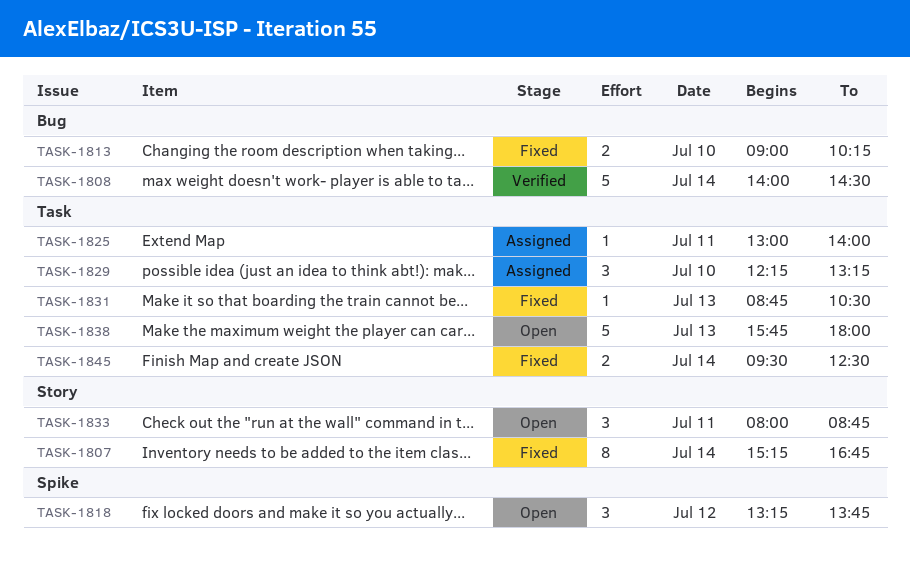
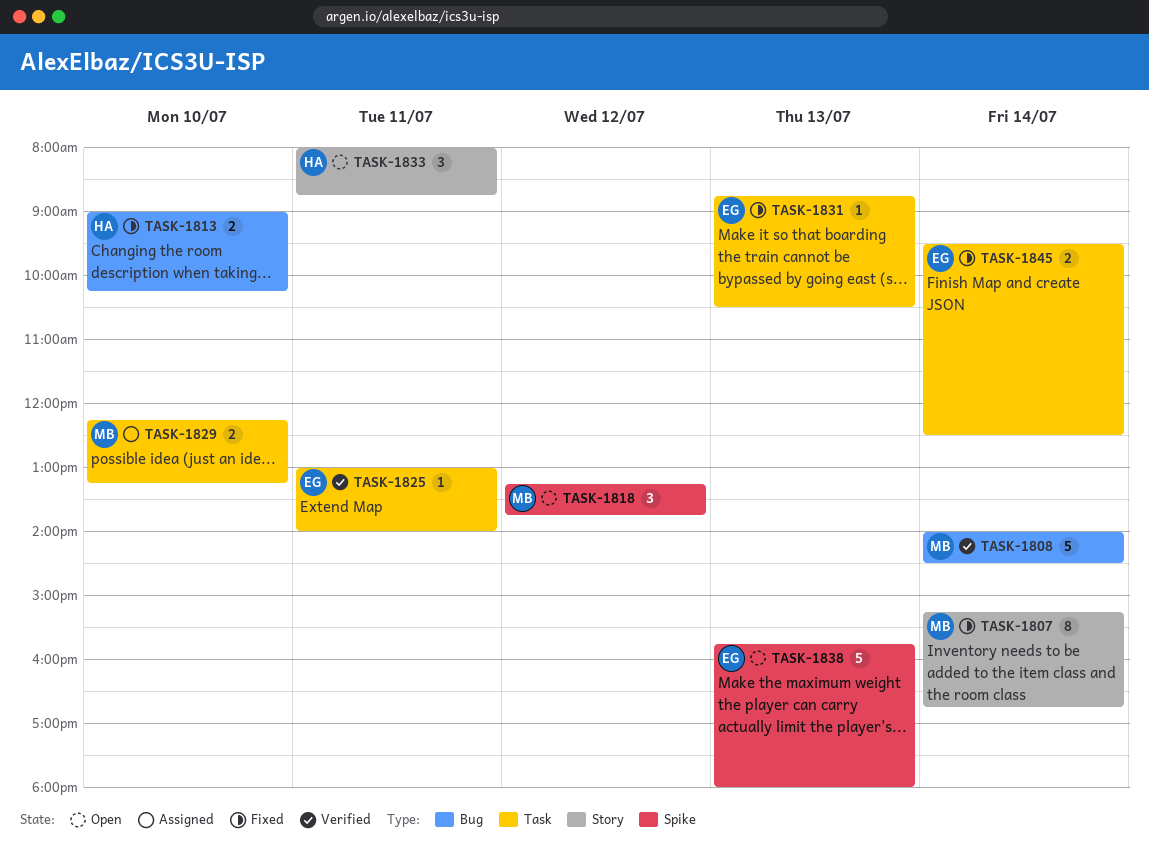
TASK-1825, status: Assigned -> Verified
TASK-1829, estimate: 3 -> 2
TASK-1838, label: Task -> Spike

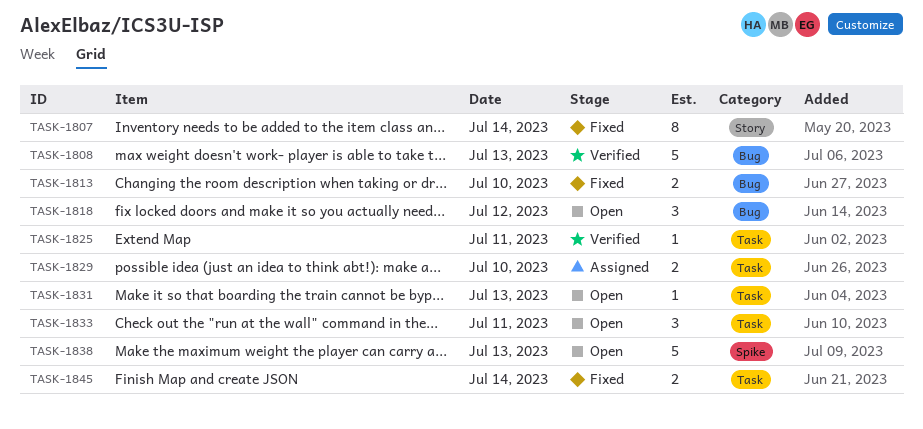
TASK-1808, day: Jul 14 -> Jul 13
TASK-1818, label: Spike -> Bug
TASK-1831, status: Fixed -> Open
TASK-1833, label: Story -> Task

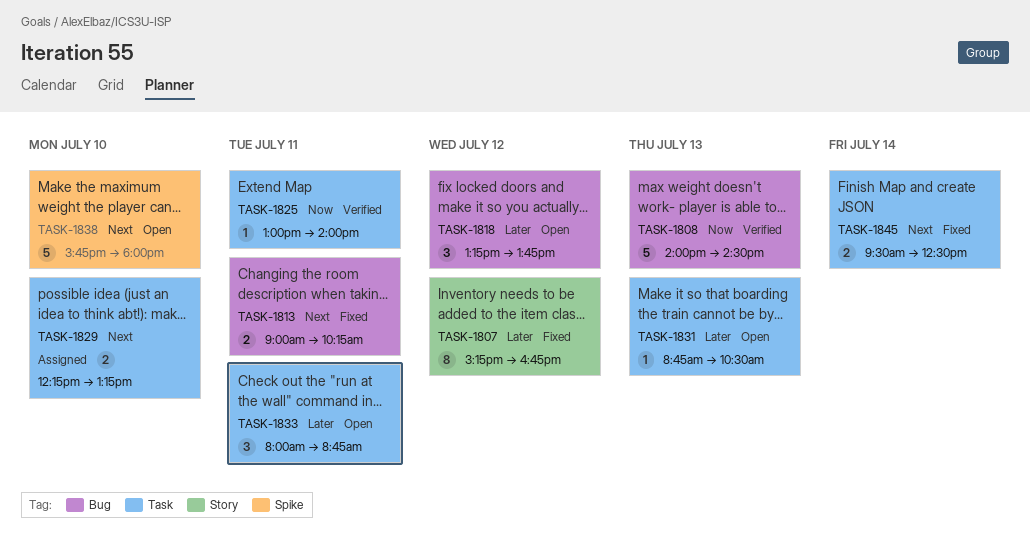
TASK-1807, day: Jul 14 -> Jul 12
TASK-1813, day: Jul 10 -> Jul 11
TASK-1838, day: Jul 13 -> Jul 10

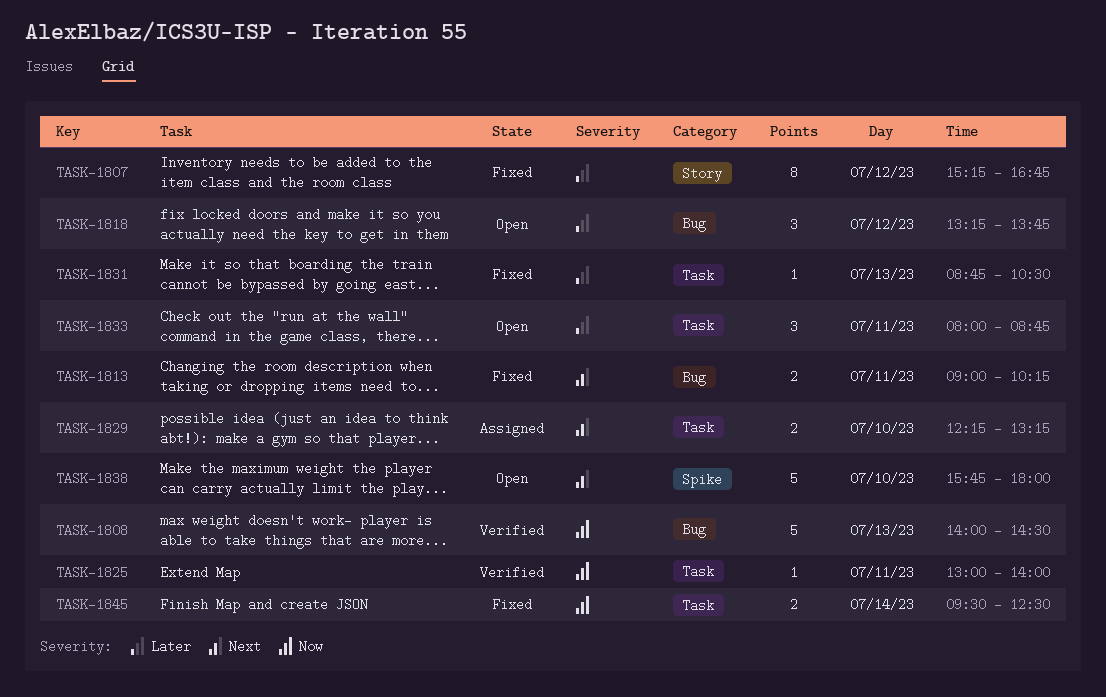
TASK-1831, status: Open -> Fixed
TASK-1845, priority: Next -> Now

